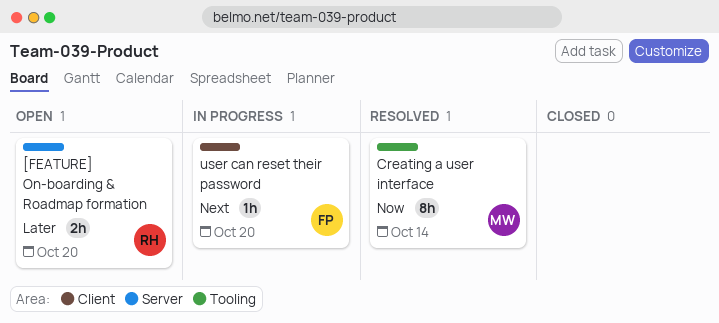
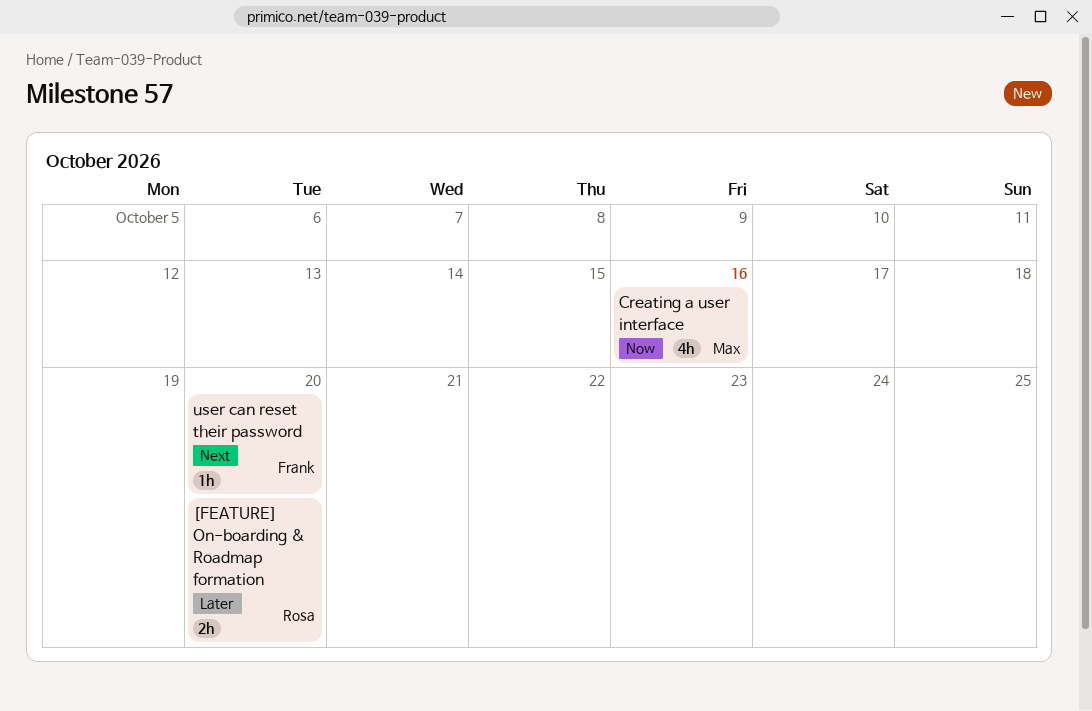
Creating a user interface, estimate: 8h -> 4h
Creating a user interface, due: Oct 14 -> Oct 16

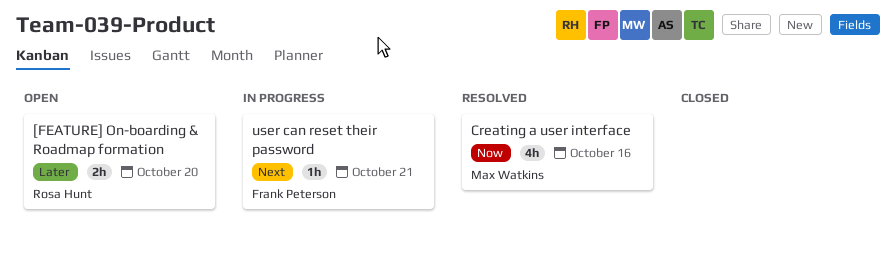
user can reset their password, due: Oct 20 -> Oct 21

